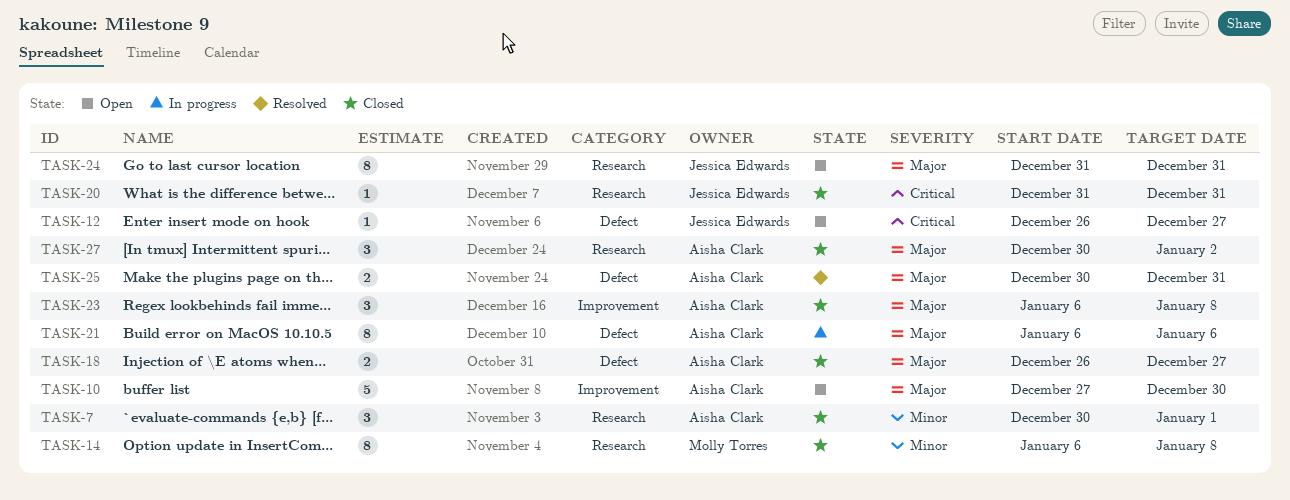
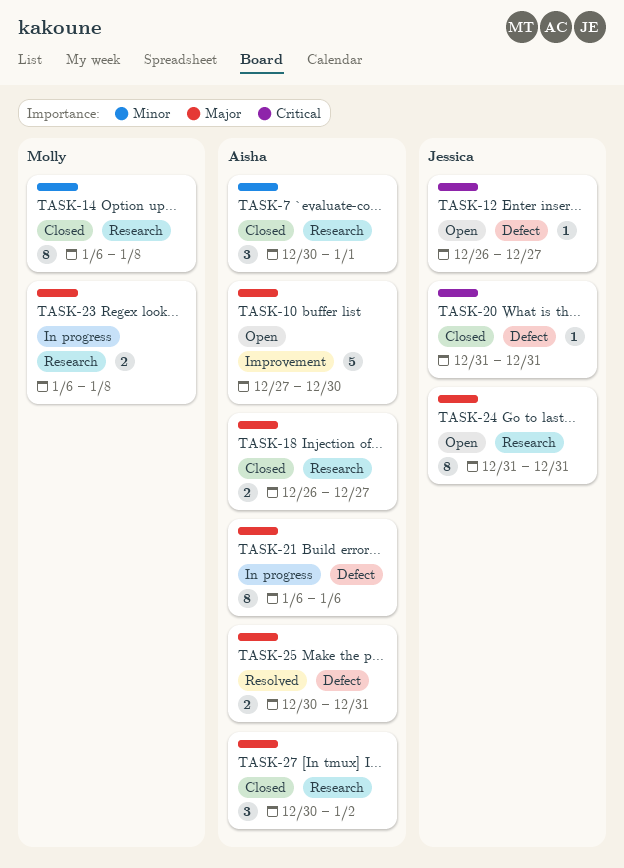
TASK-18, label: Defect -> Research
TASK-20, label: Research -> Defect
TASK-23, status: Closed -> In progress
TASK-23, owner: Aisha Clark -> Molly Torres
TASK-23, label: Improvement -> Research
TASK-23, estimate: 3 -> 2

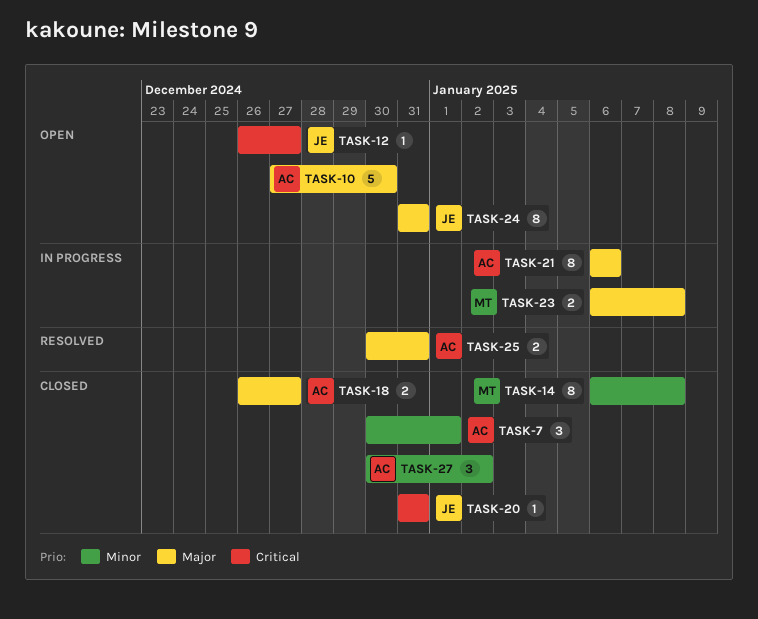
TASK-27, priority: Major -> Minor

